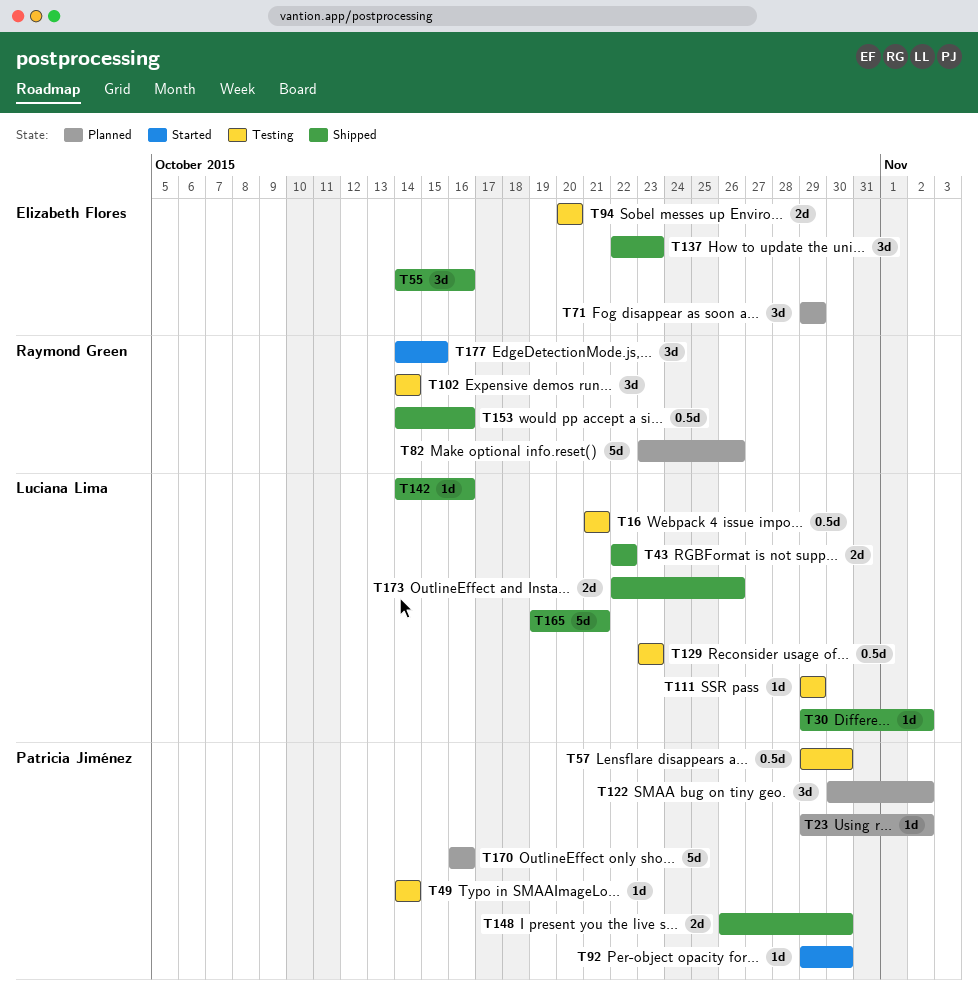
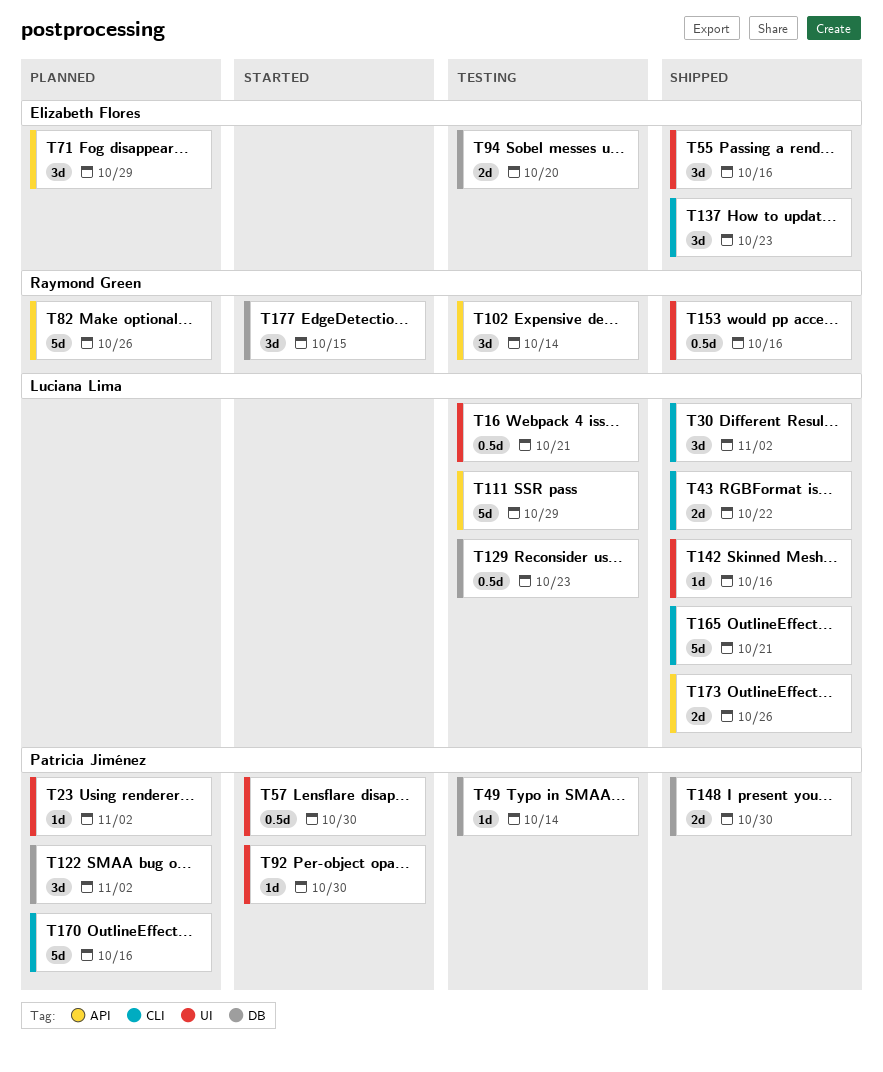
T30, estimate: 1d -> 3d
T57, status: Testing -> Started
T111, estimate: 1d -> 5d

